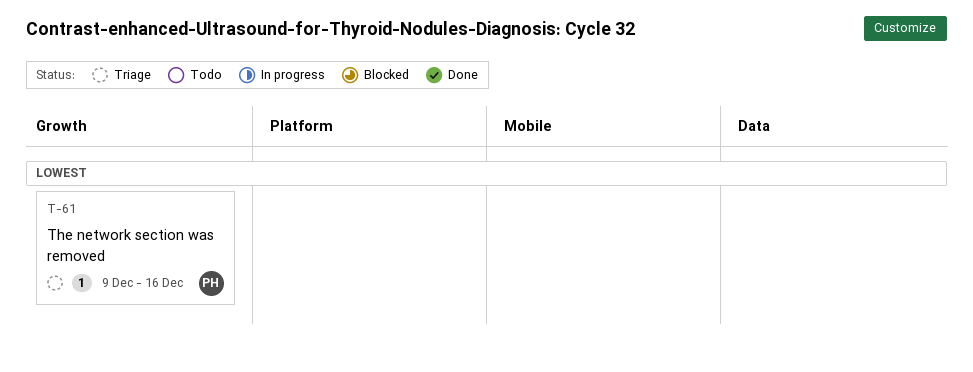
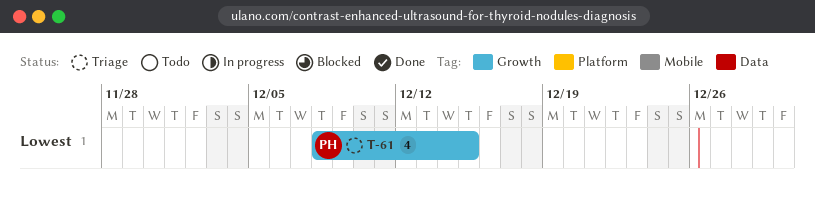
T-61, estimate: 1 -> 4
T-61, start: Dec 9 -> Dec 8
T-61, due: Dec 16 -> Dec 15

